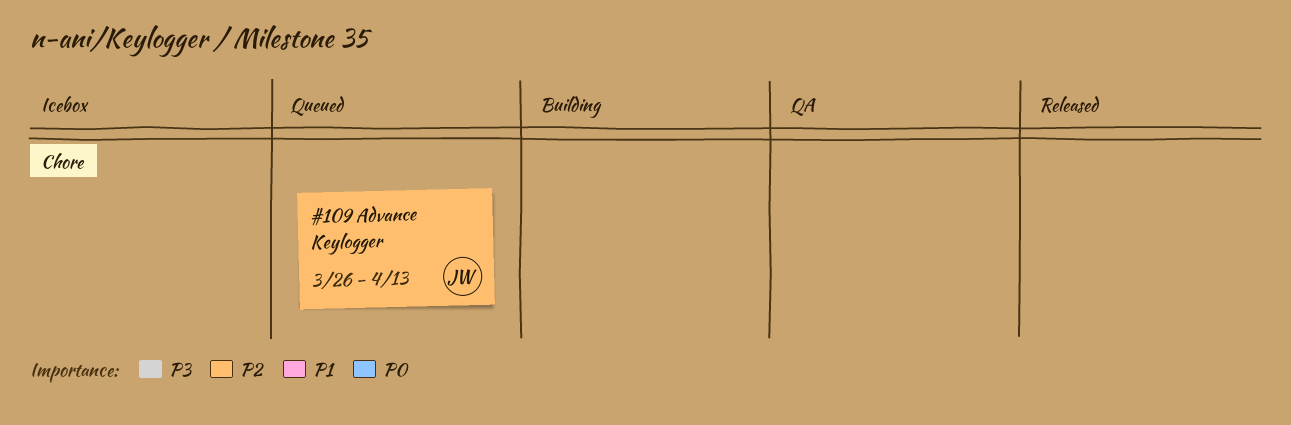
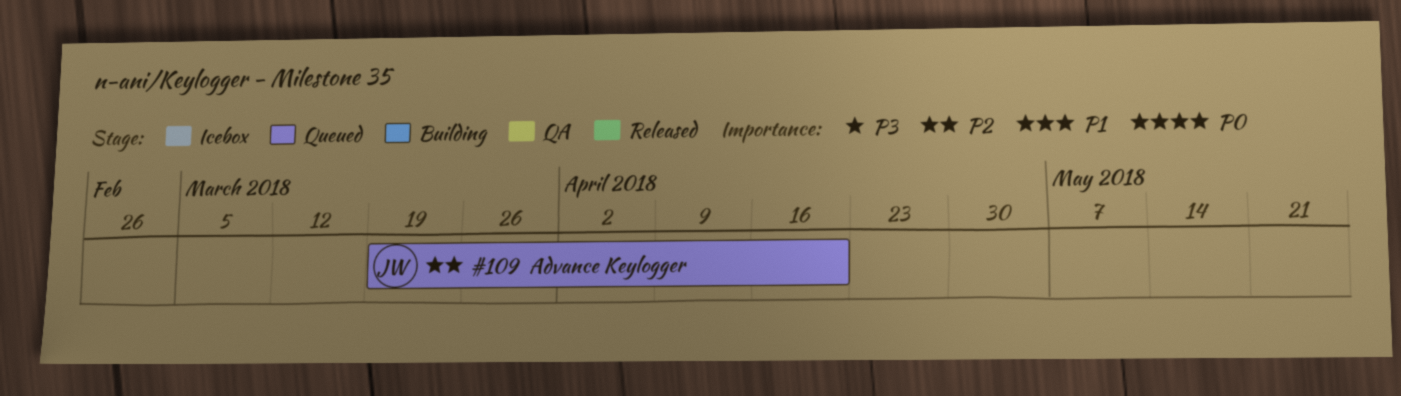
#109, start: Mar 26 -> Mar 19
#109, due: Apr 13 -> Apr 20

